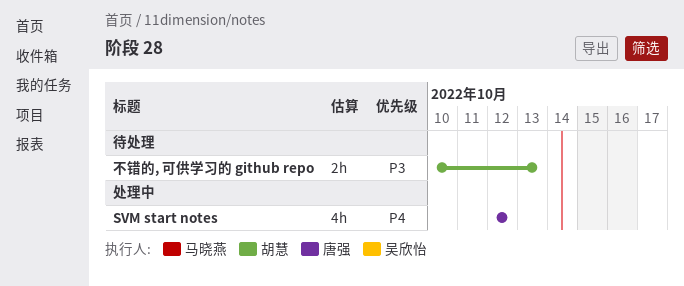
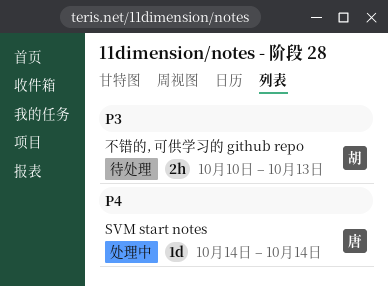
SVM start notes, estimate: 4h -> 1d
SVM start notes, start: Oct 12 -> Oct 14
SVM start notes, due: Oct 12 -> Oct 14

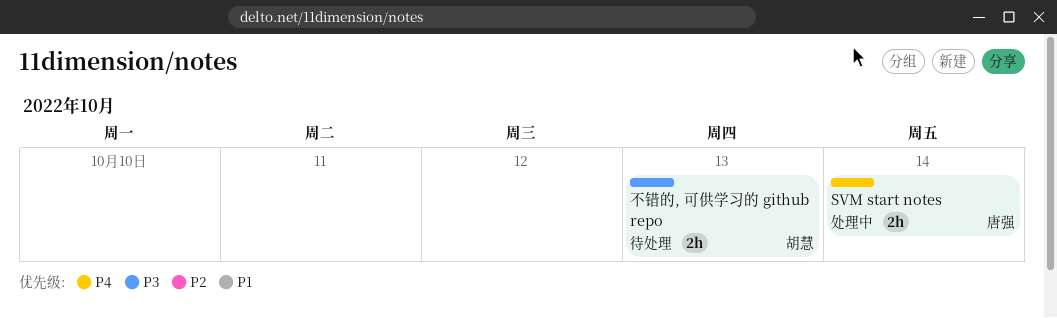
SVM start notes, estimate: 1d -> 2h

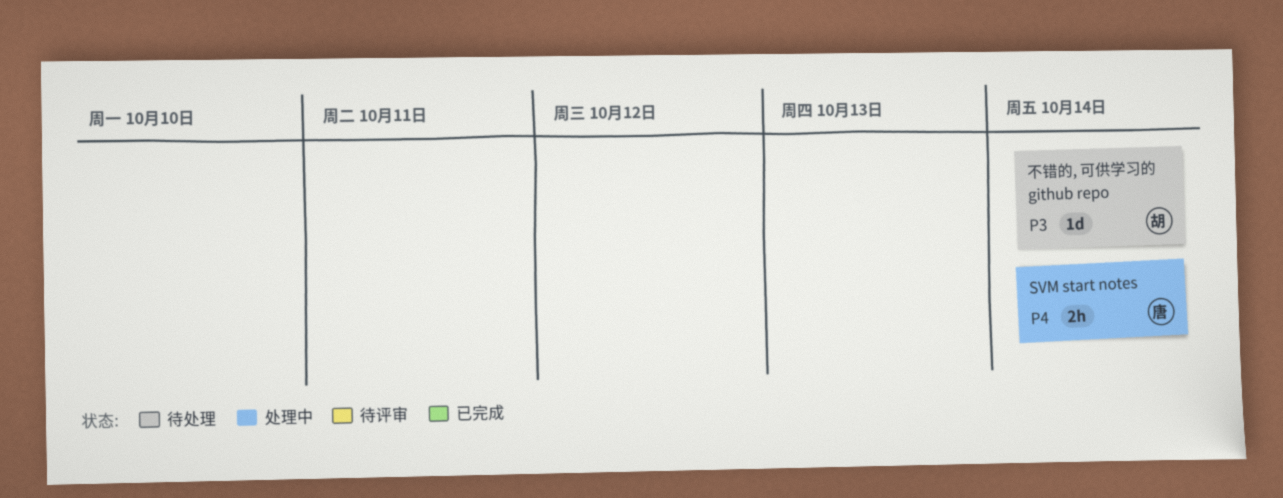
不错的, 可供学习的 github repo, estimate: 2h -> 1d
不错的, 可供学习的 github repo, due: Oct 13 -> Oct 14

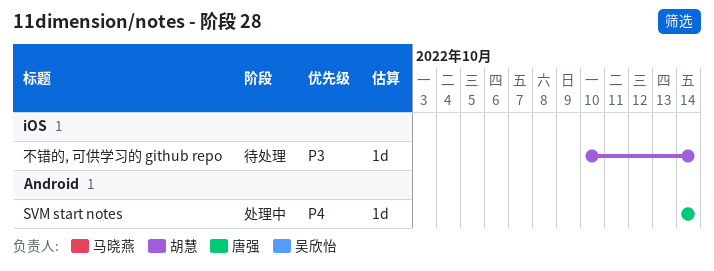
SVM start notes, estimate: 2h -> 1d

